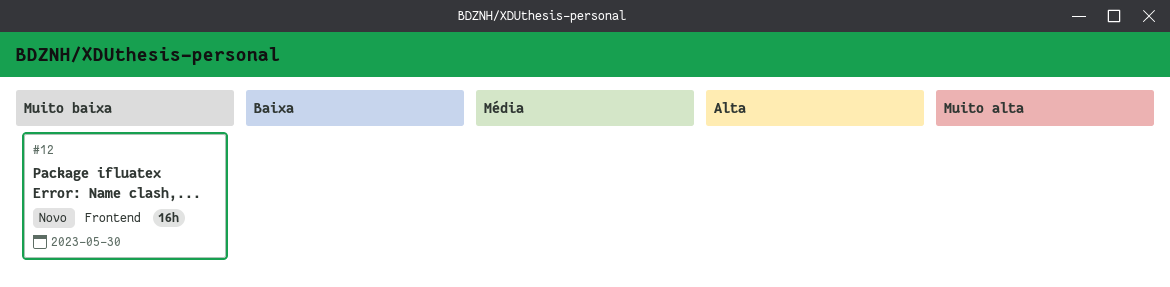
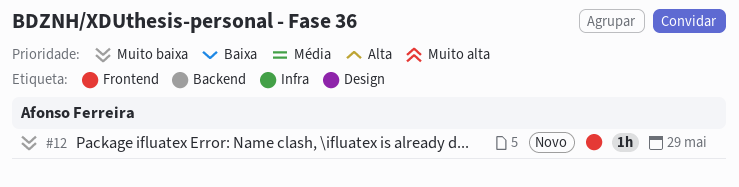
#12, estimate: 16h -> 1h
#12, due: May 30 -> May 29

